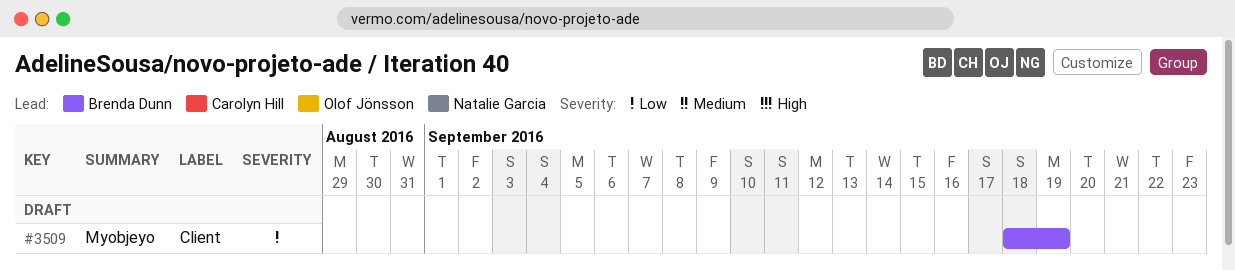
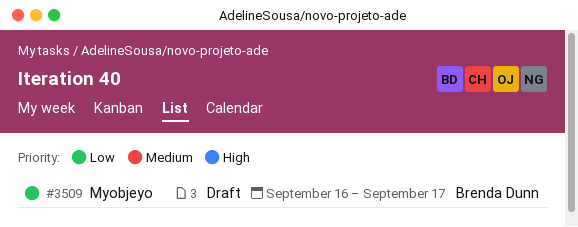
#3509, start: Sep 18 -> Sep 16
#3509, due: Sep 19 -> Sep 17

